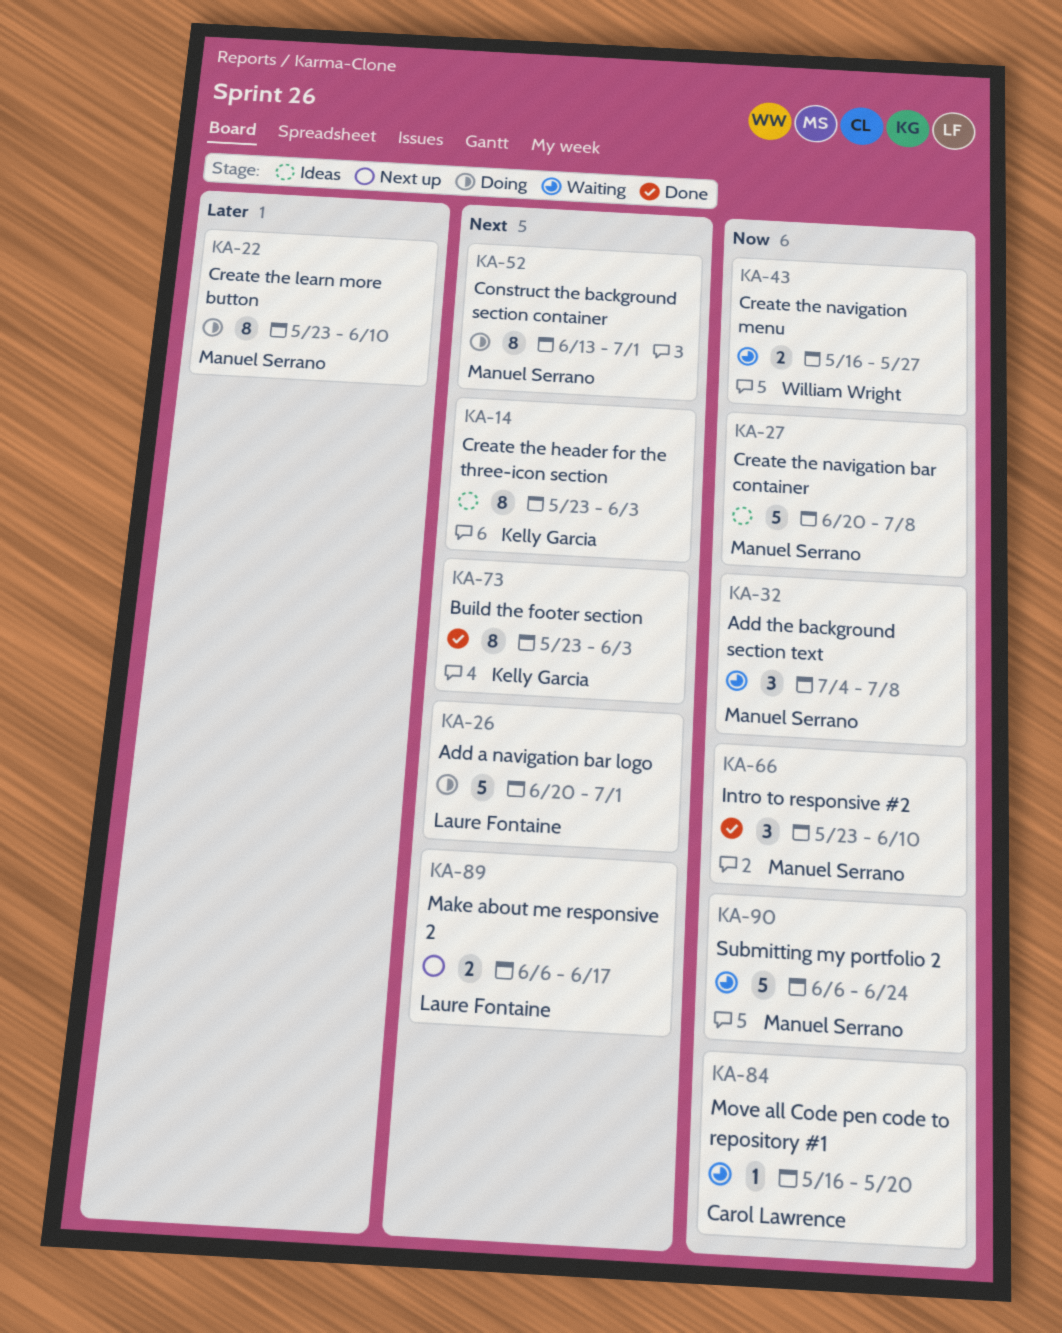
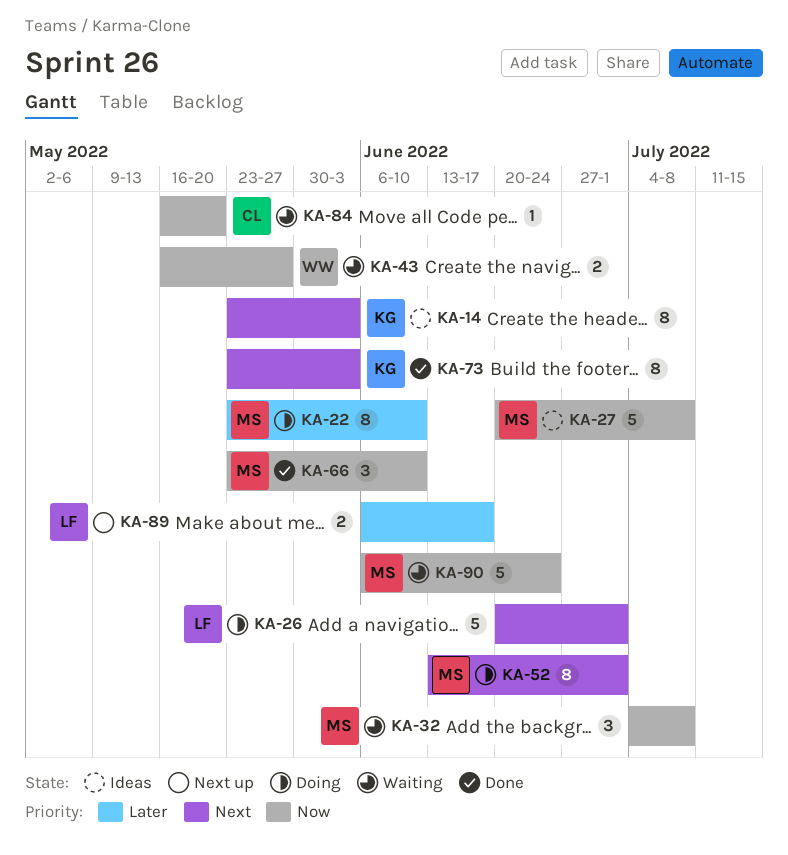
KA-89, priority: Next -> Later

